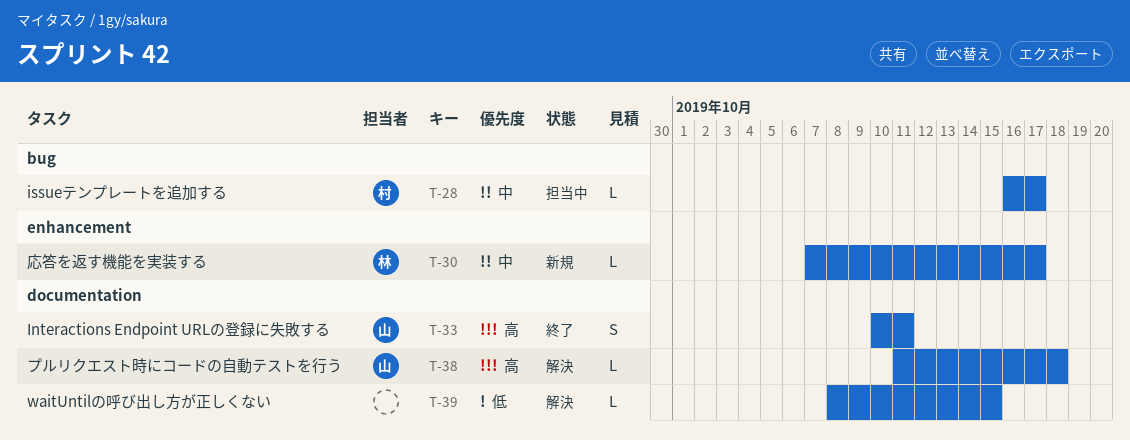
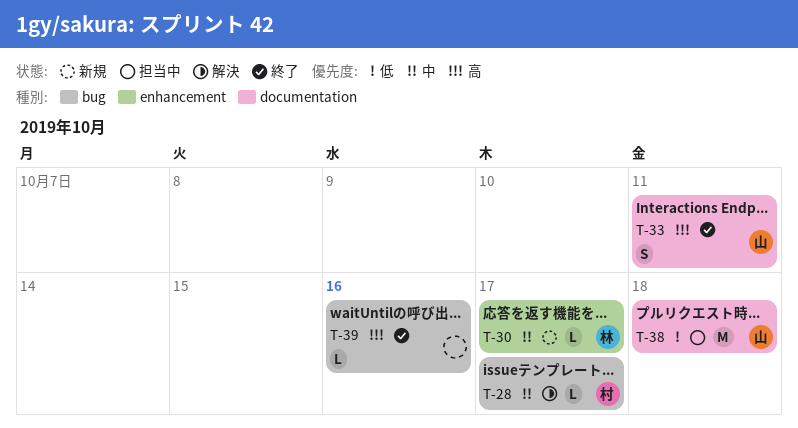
T-28, status: 担当中 -> 解決
T-38, status: 解決 -> 担当中
T-38, priority: 高 -> 低
T-38, estimate: L -> M
T-39, status: 解決 -> 終了
T-39, priority: 低 -> 高
T-39, label: documentation -> bug
T-39, due: Oct 15 -> Oct 16

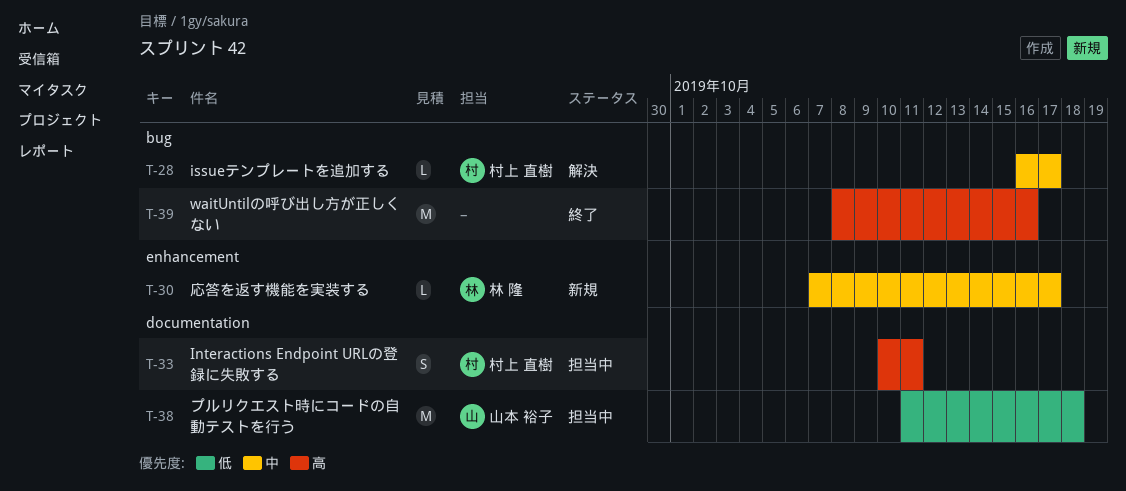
T-33, status: 終了 -> 担当中
T-33, owner: 山本 裕子 -> 村上 直樹
T-39, estimate: L -> M

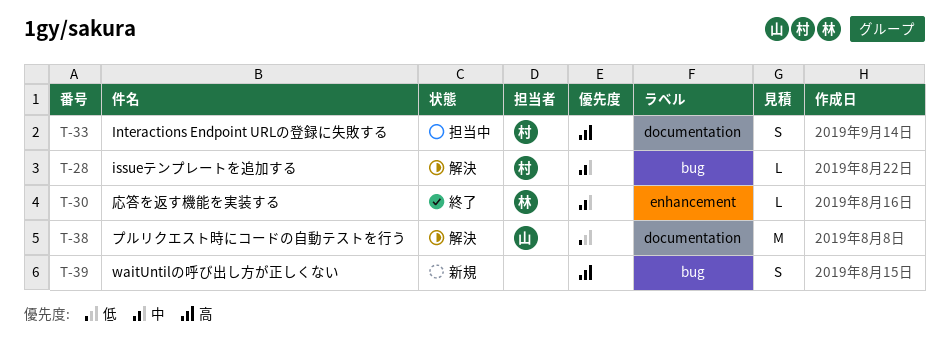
T-30, status: 新規 -> 終了
T-38, status: 担当中 -> 解決
T-39, status: 終了 -> 新規
T-39, estimate: M -> S

